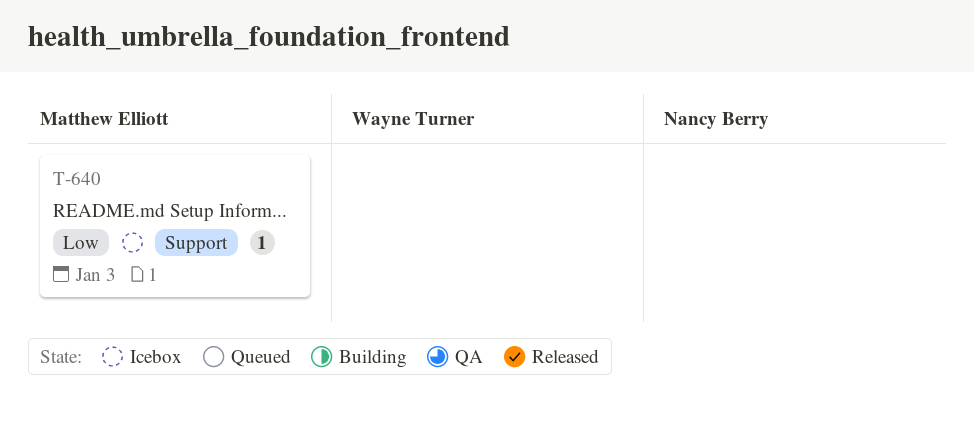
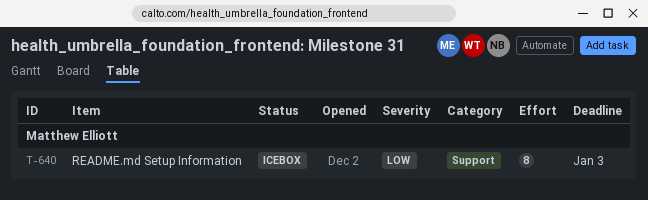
T-640, estimate: 1 -> 8

